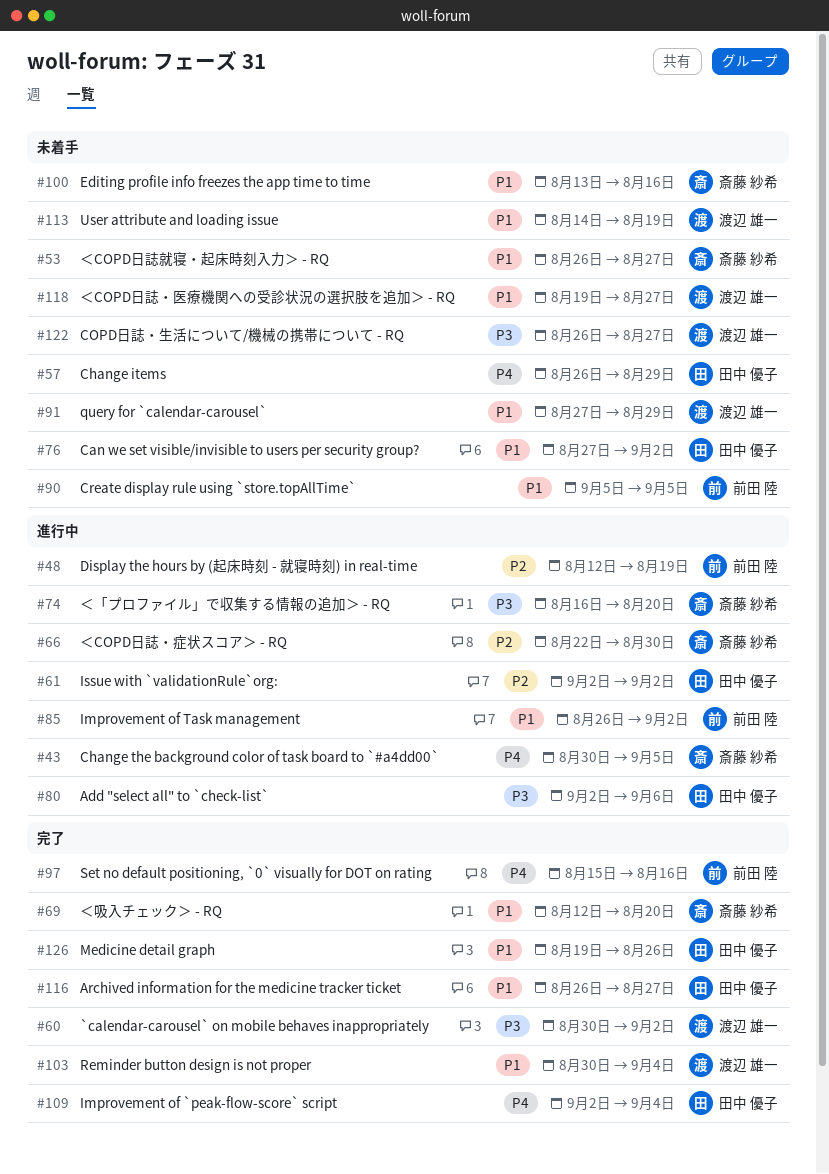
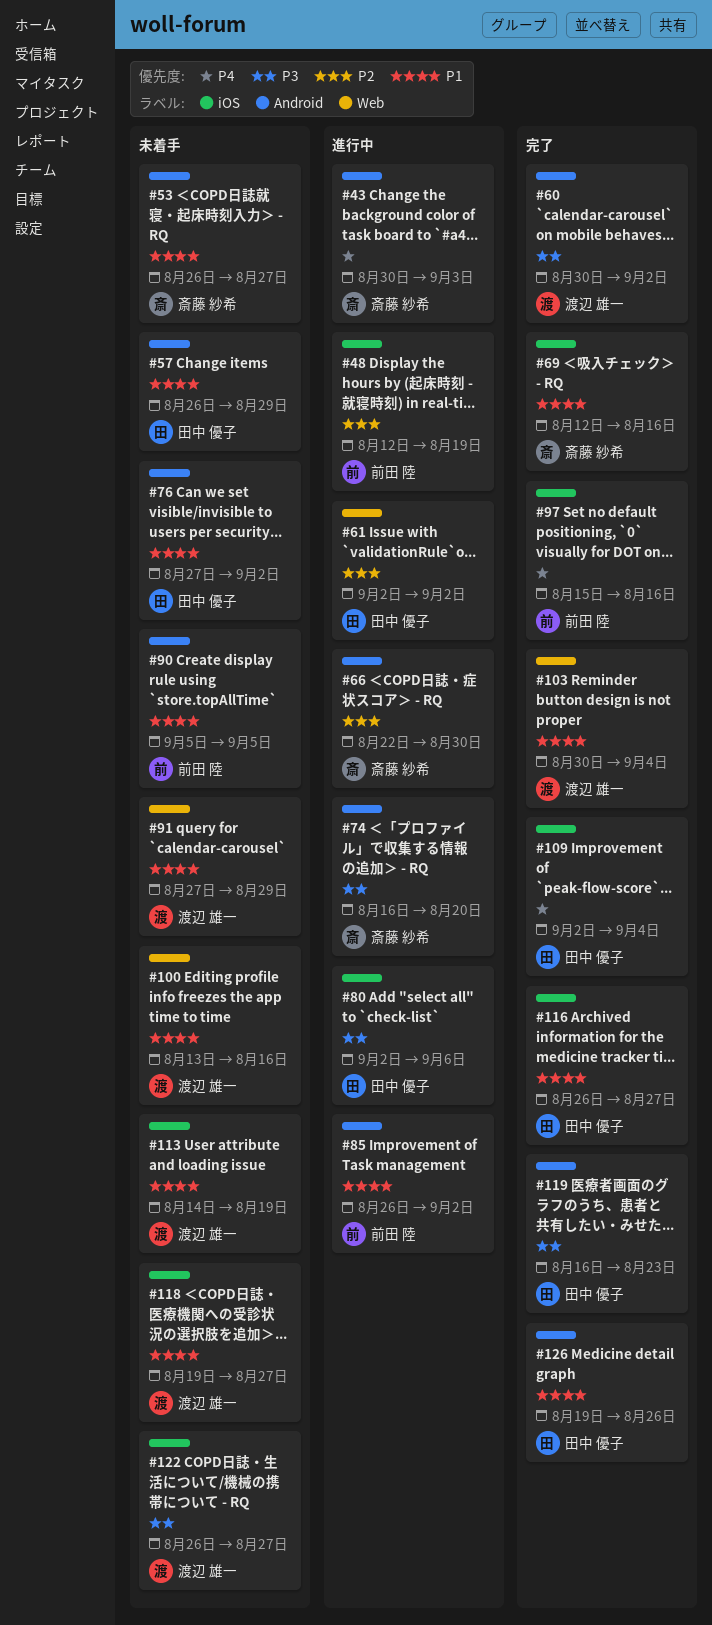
#43, due: Sep 5 -> Sep 3
#57, priority: P4 -> P1
#69, due: Aug 20 -> Aug 16
#100, owner: 斎藤 紗希 -> 渡辺 雄一
#119: none -> present

